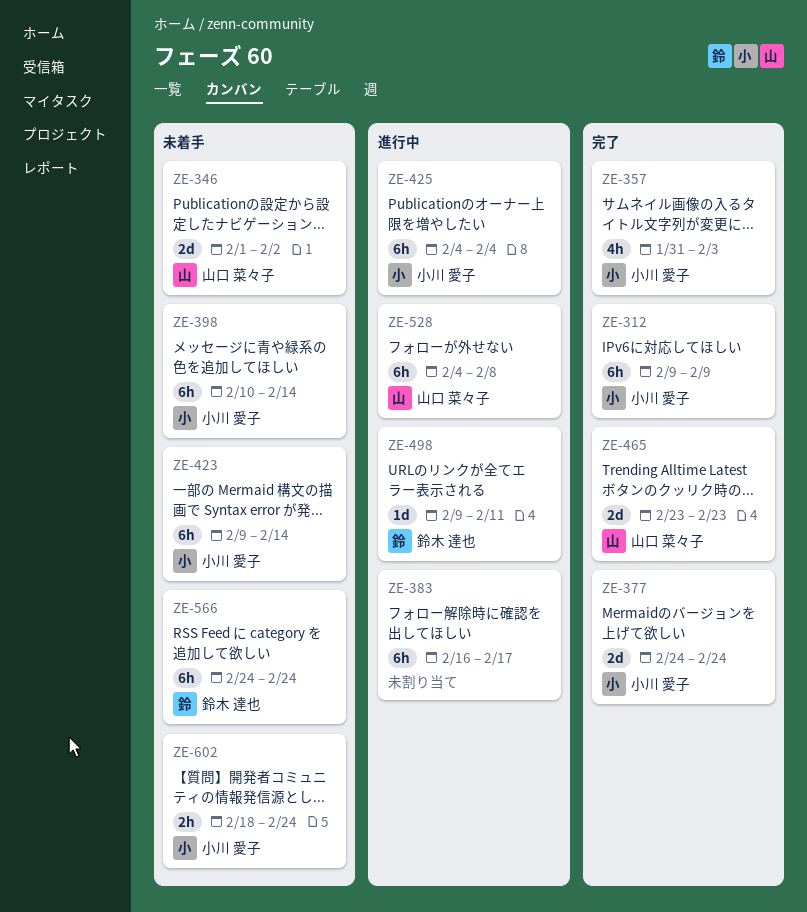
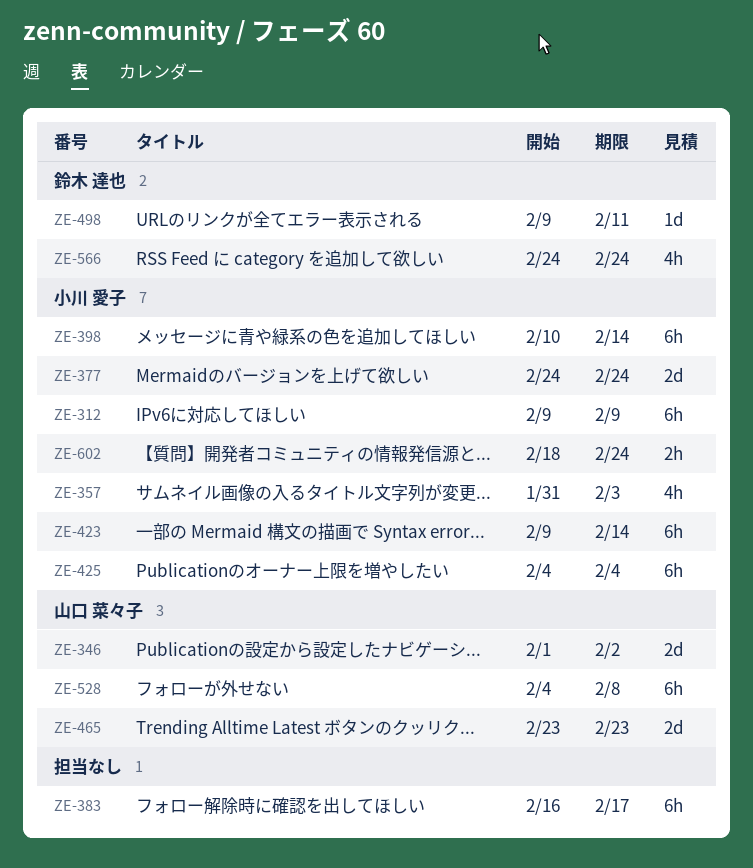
ZE-566, estimate: 6h -> 4h

